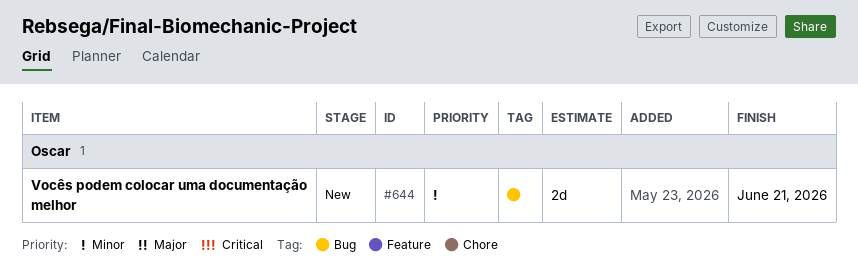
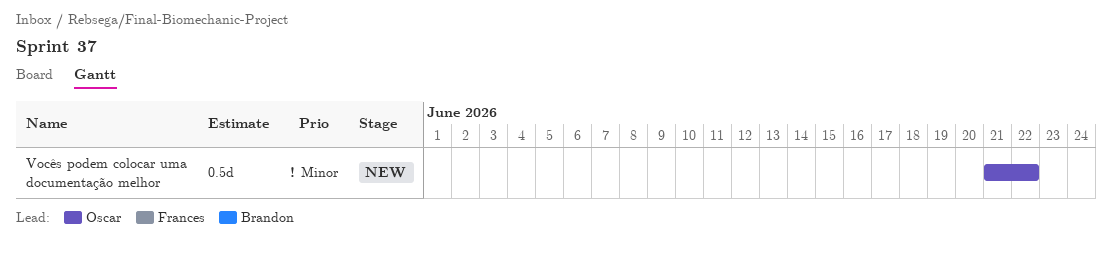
Vocês podem colocar uma documentação melhor, estimate: 2d -> 0.5d
Vocês podem colocar uma documentação melhor, due: Jun 21 -> Jun 22

